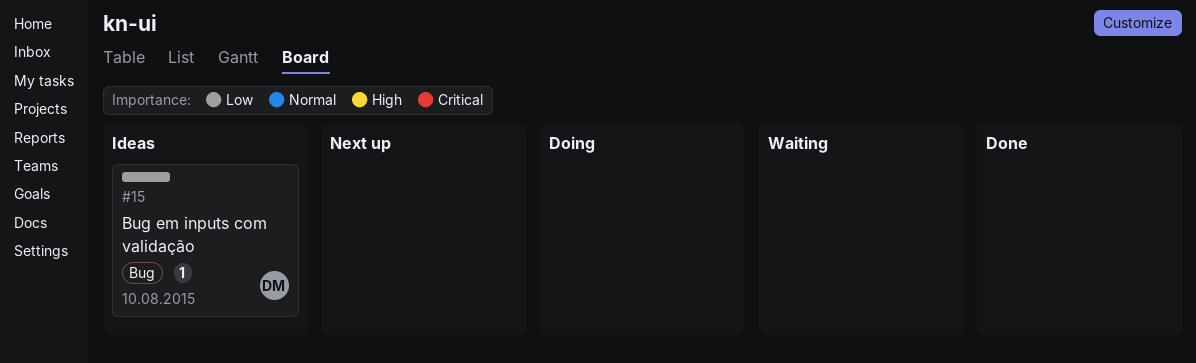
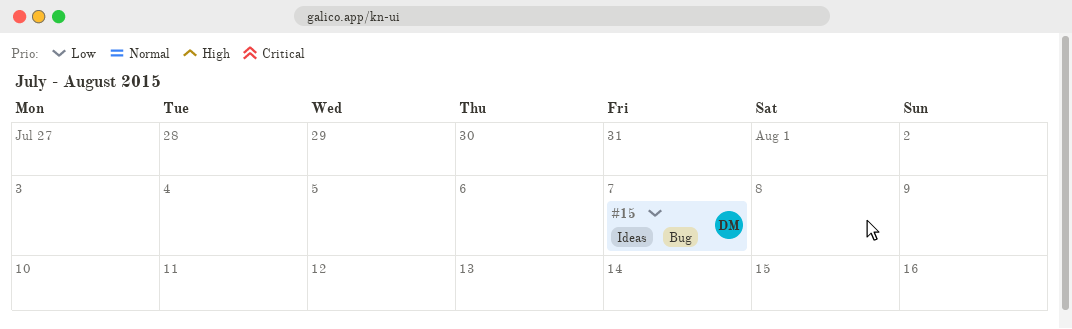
#15, due: Aug 10 -> Aug 7

